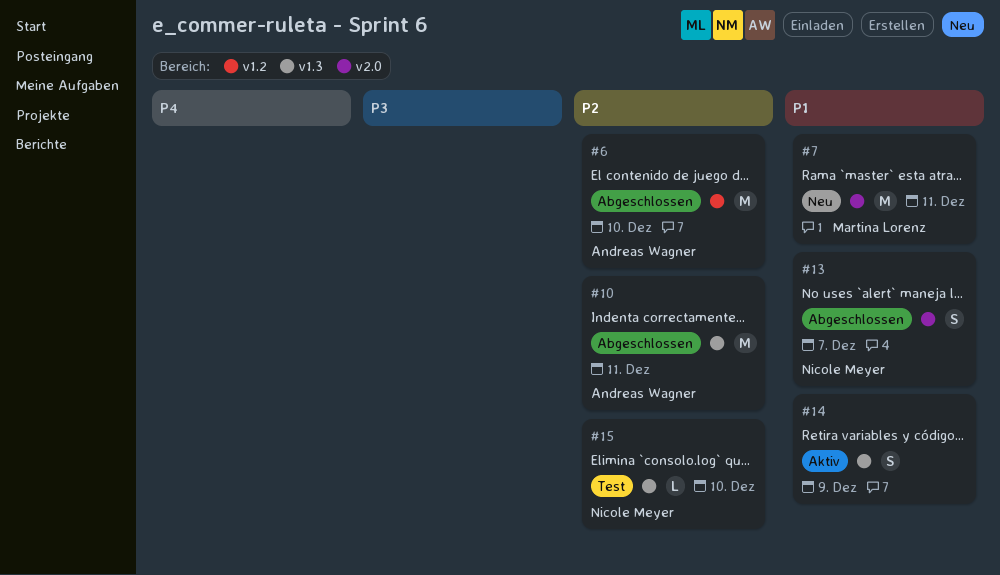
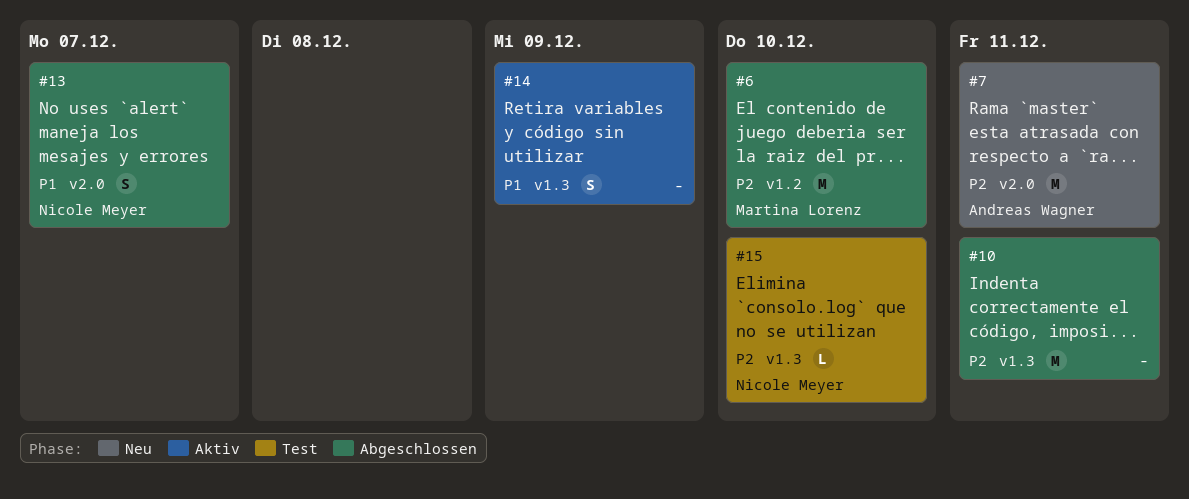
#6, owner: Andreas Wagner -> Martina Lorenz
#7, owner: Martina Lorenz -> Andreas Wagner
#7, priority: P1 -> P2
#10, owner: Andreas Wagner -> none

